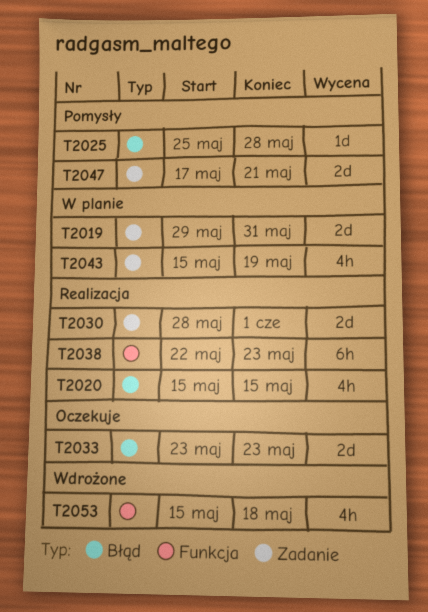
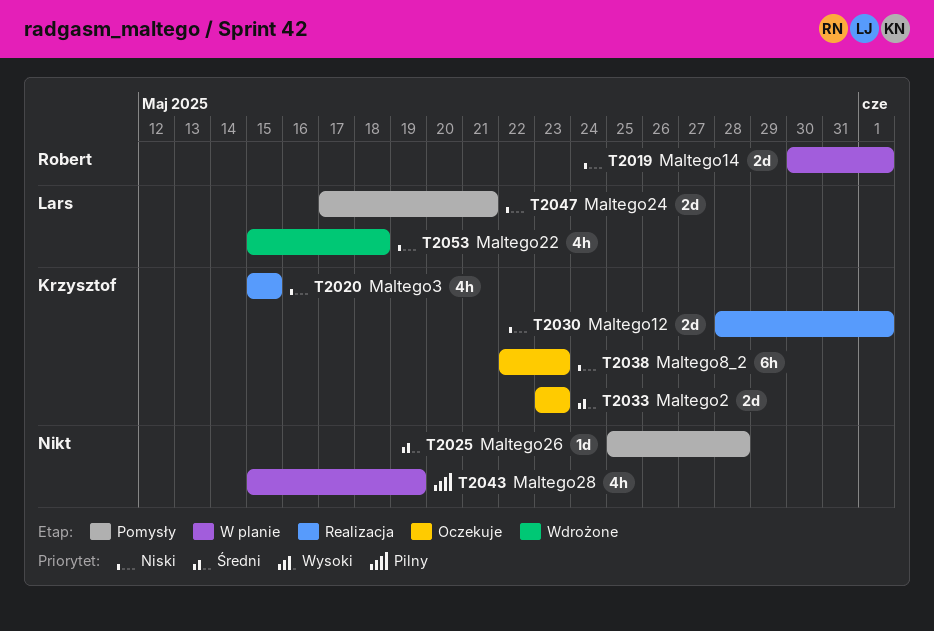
T2019, start: May 29 -> May 30
T2019, due: May 31 -> Jun 1
T2038, status: Realizacja -> Oczekuje

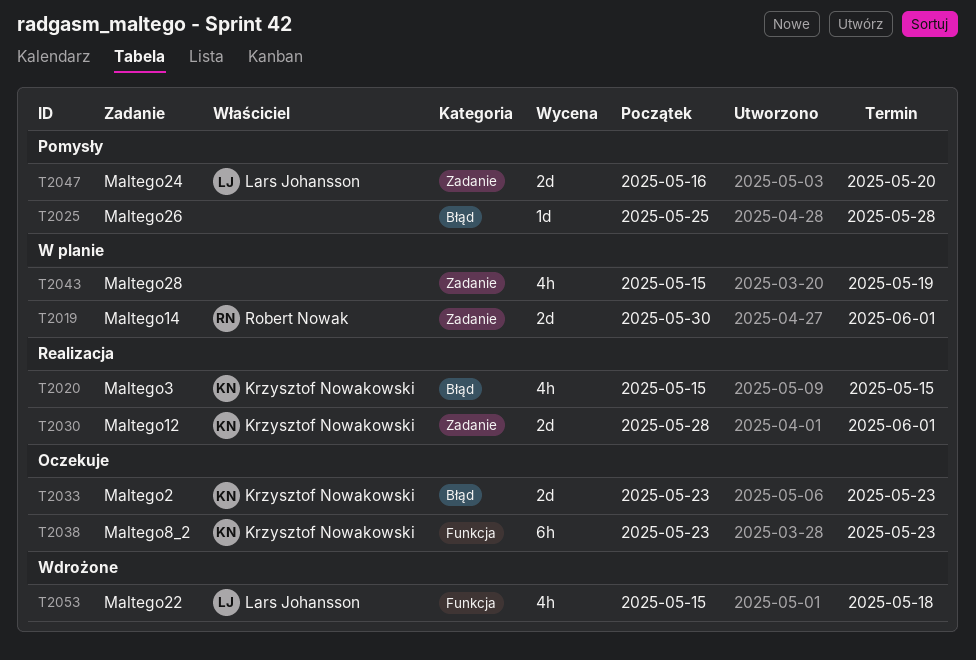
T2038, start: May 22 -> May 23
T2047, start: May 17 -> May 16
T2047, due: May 21 -> May 20

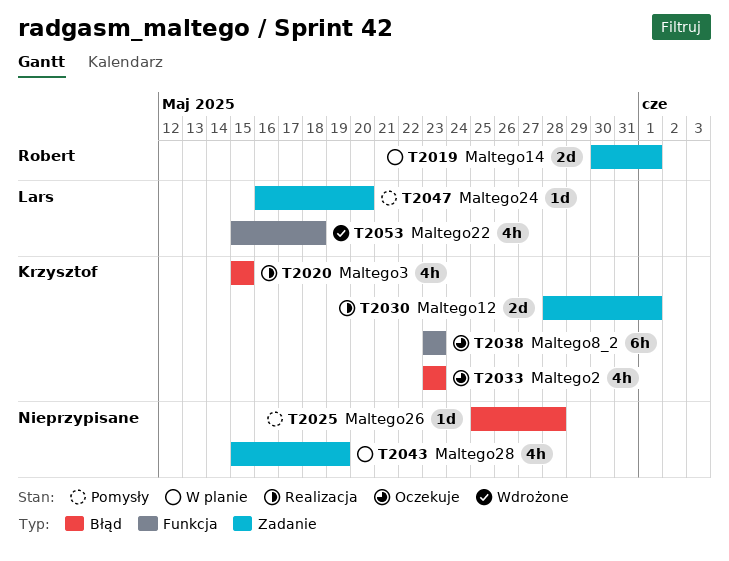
T2033, estimate: 2d -> 4h
T2047, estimate: 2d -> 1d

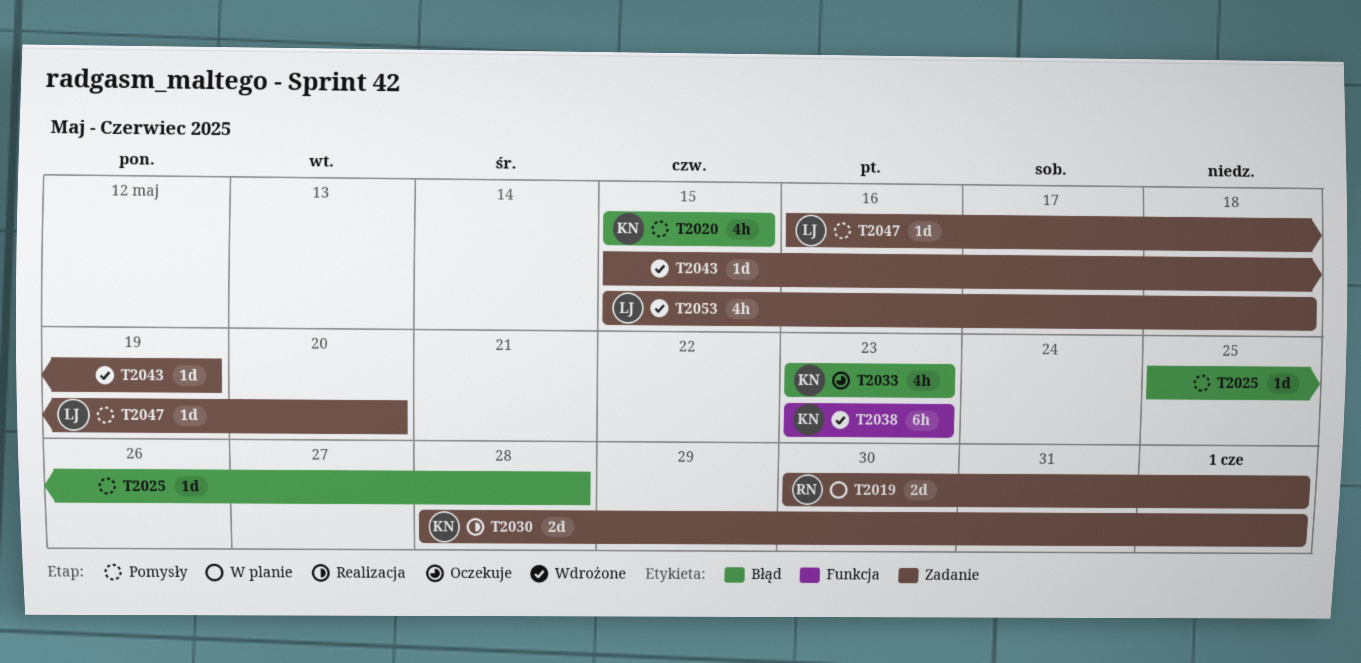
T2020, status: Realizacja -> Pomysły
T2038, status: Oczekuje -> Wdrożone
T2043, status: W planie -> Wdrożone
T2043, estimate: 4h -> 1d
T2053, label: Funkcja -> Zadanie

